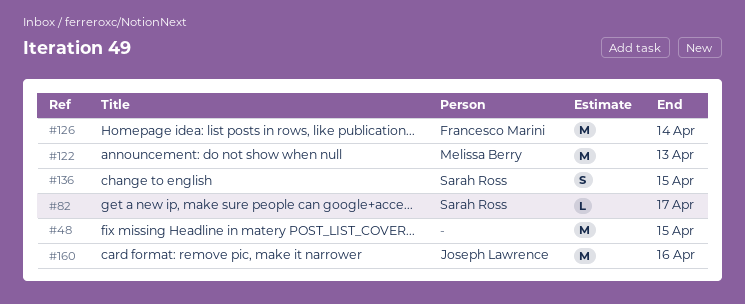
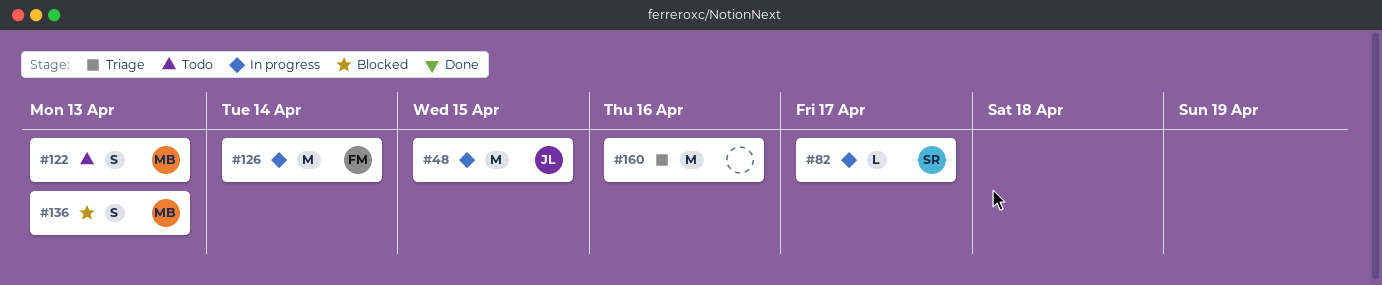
#48, owner: none -> Joseph Lawrence
#122, estimate: M -> S
#136, owner: Sarah Ross -> Melissa Berry
#136, due: Apr 15 -> Apr 13
#160, owner: Joseph Lawrence -> none

